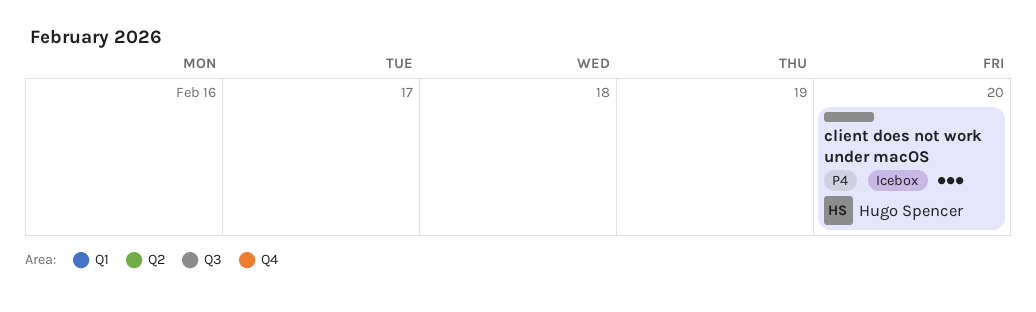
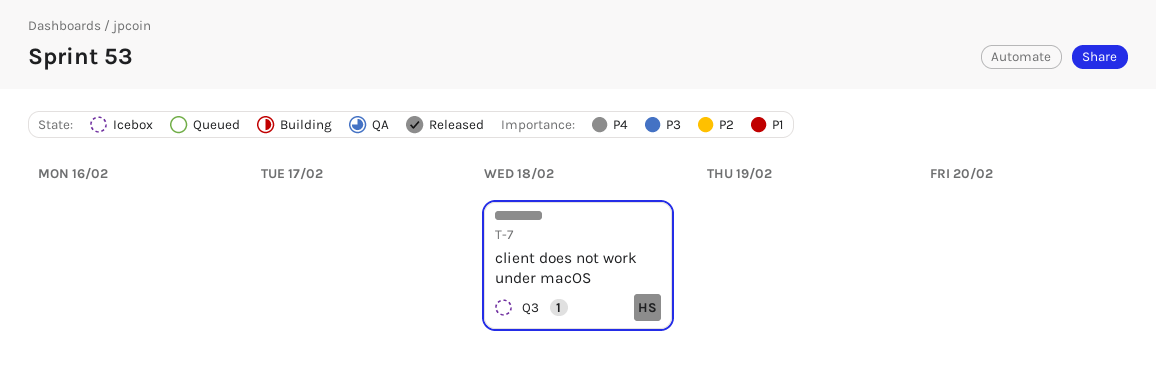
client does not work under macOS, estimate: 3 -> 1
client does not work under macOS, due: Feb 20 -> Feb 18

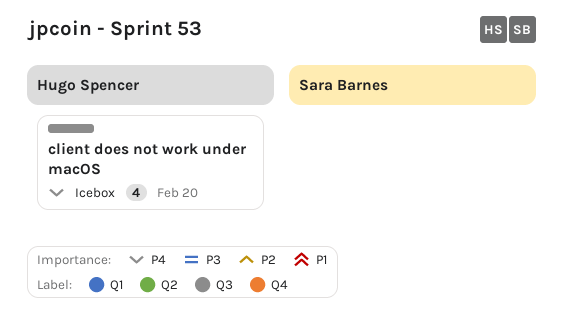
client does not work under macOS, estimate: 1 -> 4
client does not work under macOS, due: Feb 18 -> Feb 20

